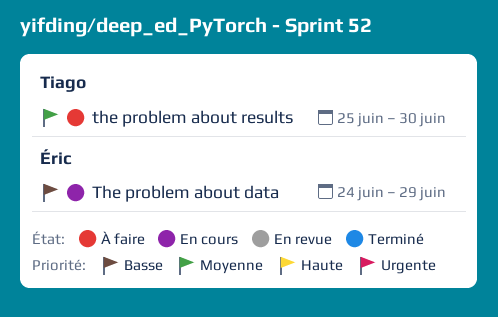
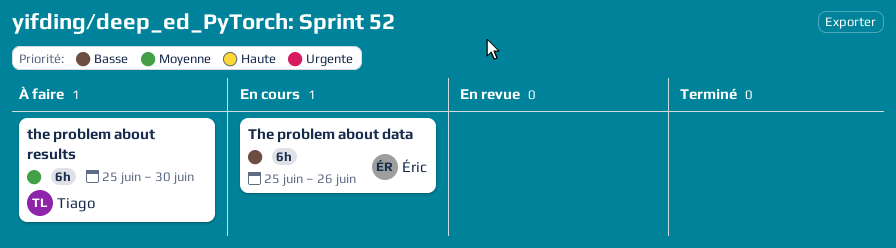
The problem about data, start: Jun 24 -> Jun 25
The problem about data, due: Jun 29 -> Jun 26

